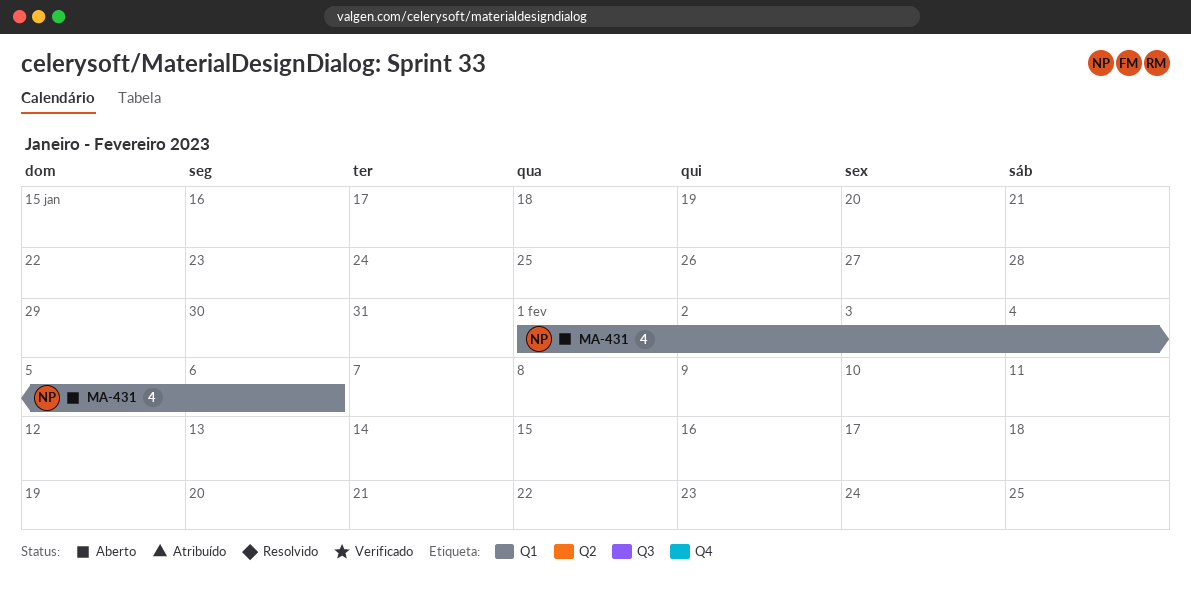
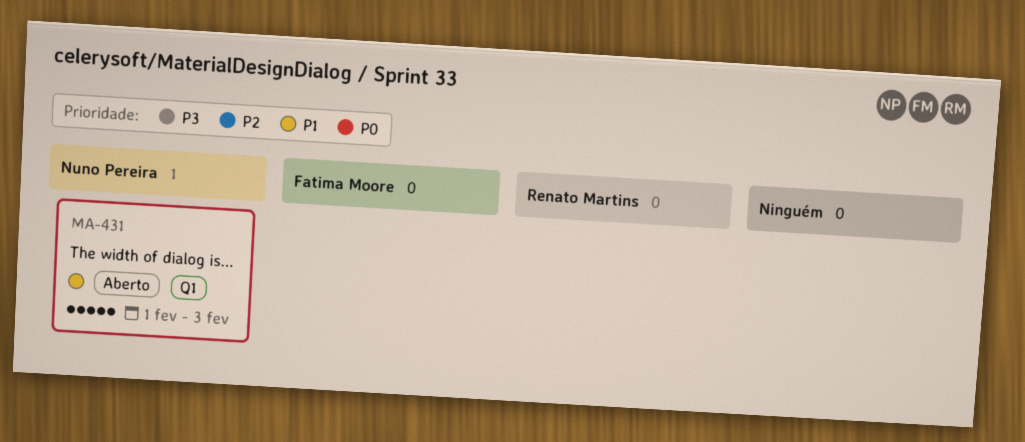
MA-431, estimate: 4 -> 5
MA-431, due: Feb 6 -> Feb 3

